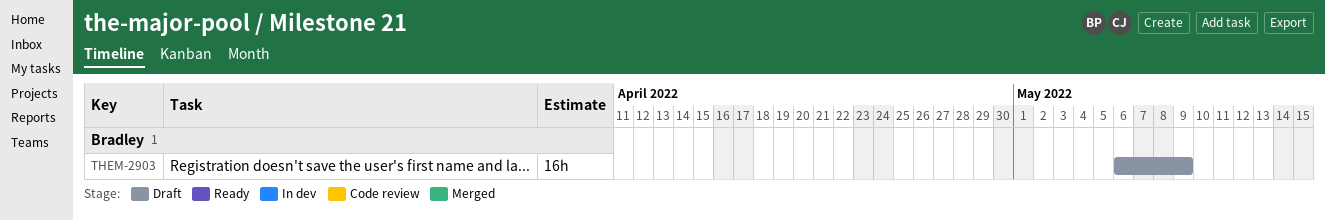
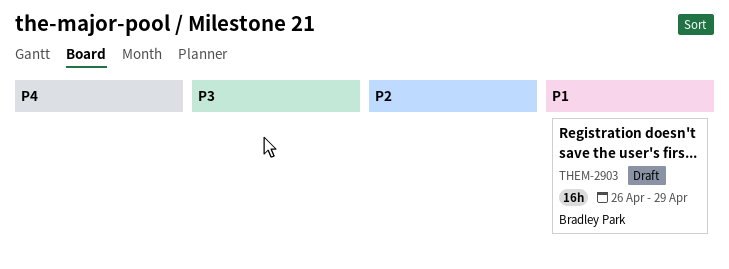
THEM-2903, start: May 6 -> Apr 26
THEM-2903, due: May 9 -> Apr 29

